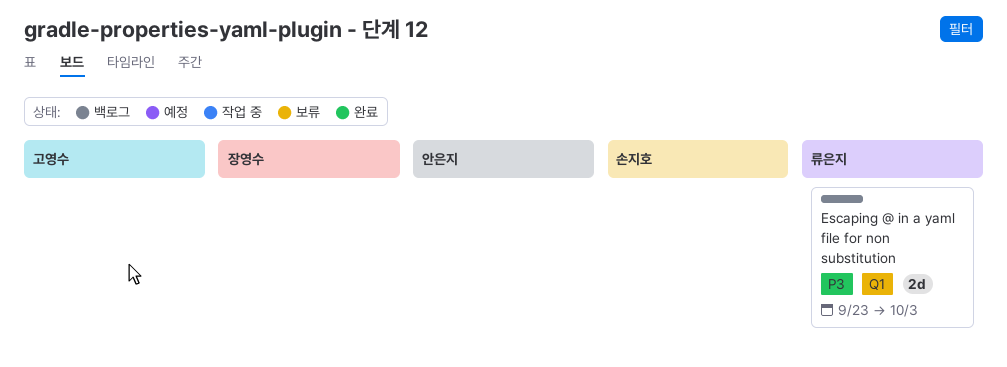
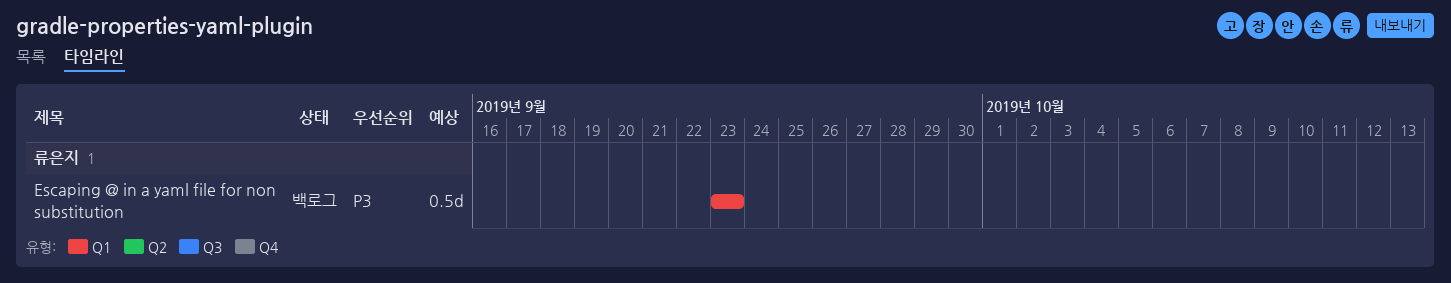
Escaping @ in a yaml file for non substitution, estimate: 2d -> 0.5d
Escaping @ in a yaml file for non substitution, due: Oct 3 -> Sep 23

